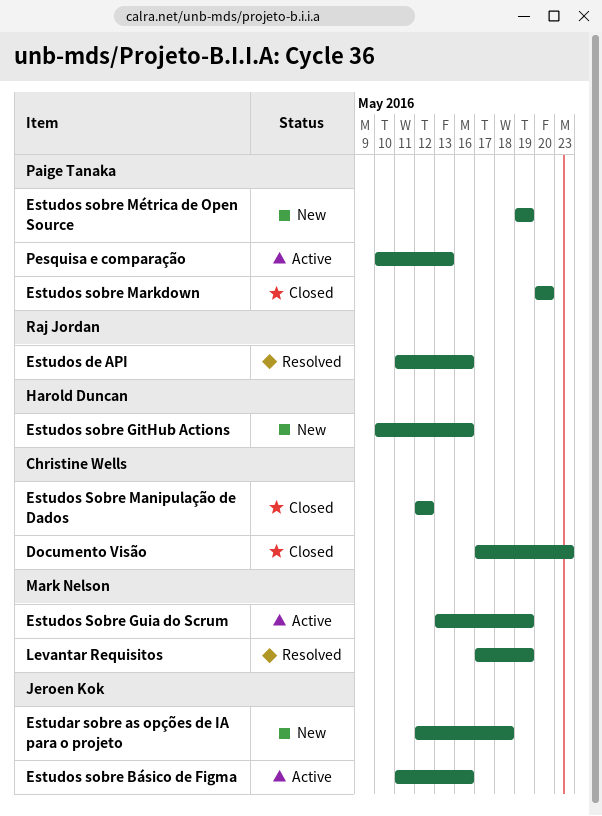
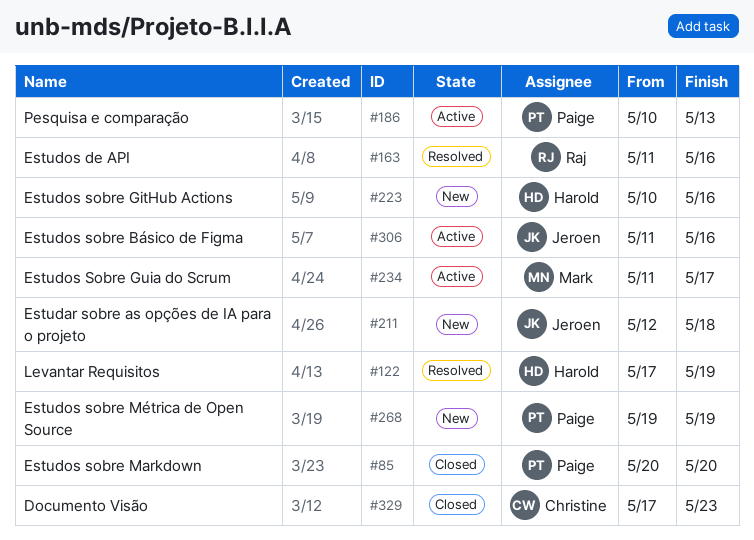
Estudos Sobre Guia do Scrum, start: May 13 -> May 11
Estudos Sobre Guia do Scrum, due: May 19 -> May 17
Estudos Sobre Manipulação de Dados: present -> none
Levantar Requisitos, owner: Mark Nelson -> Harold Duncan

